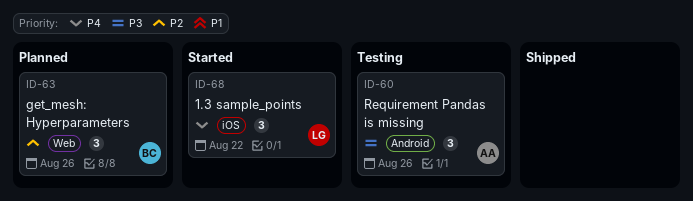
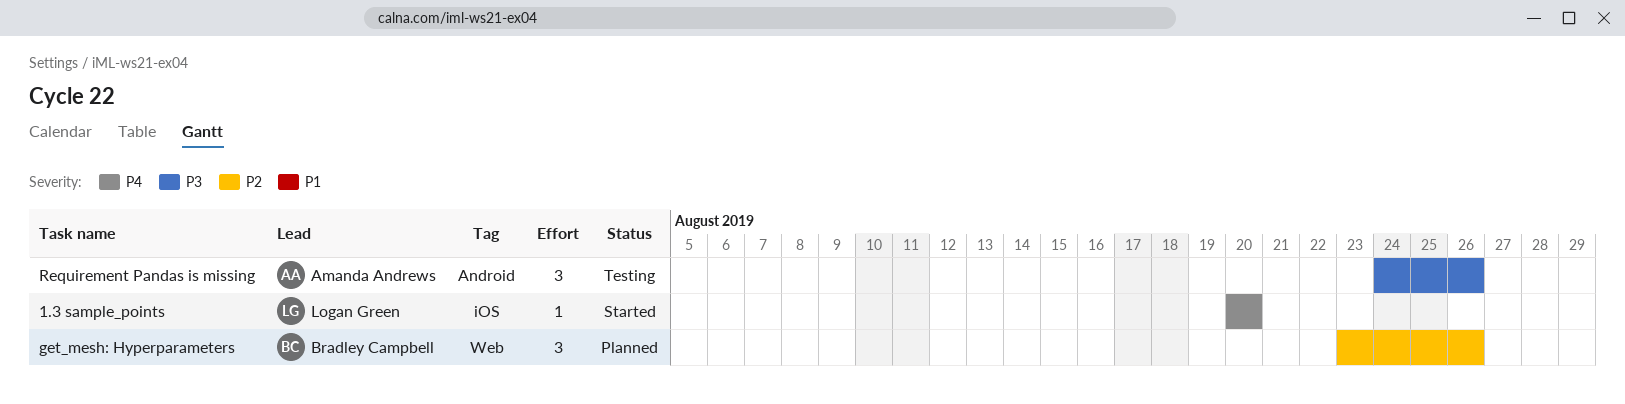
1.3 sample_points, estimate: 3 -> 1
1.3 sample_points, due: Aug 22 -> Aug 20

